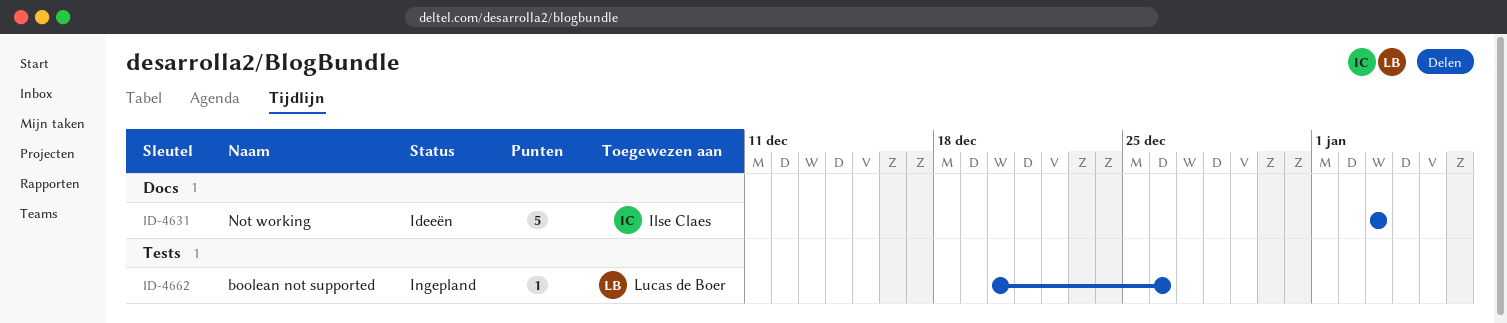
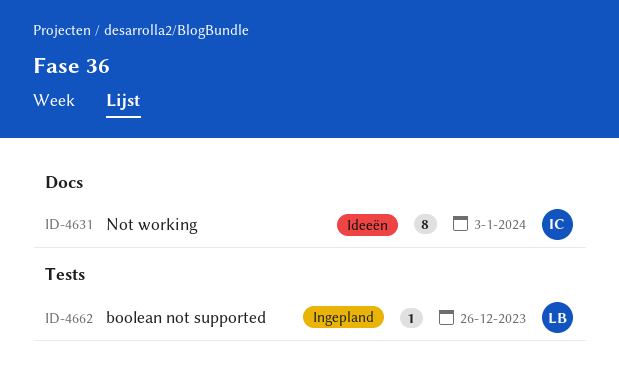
ID-4631, estimate: 5 -> 8

